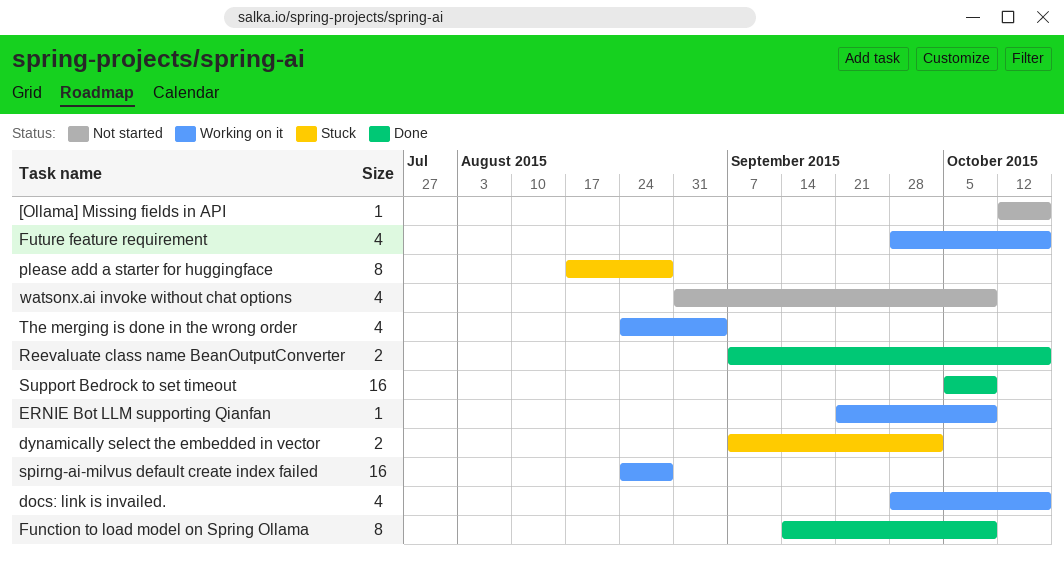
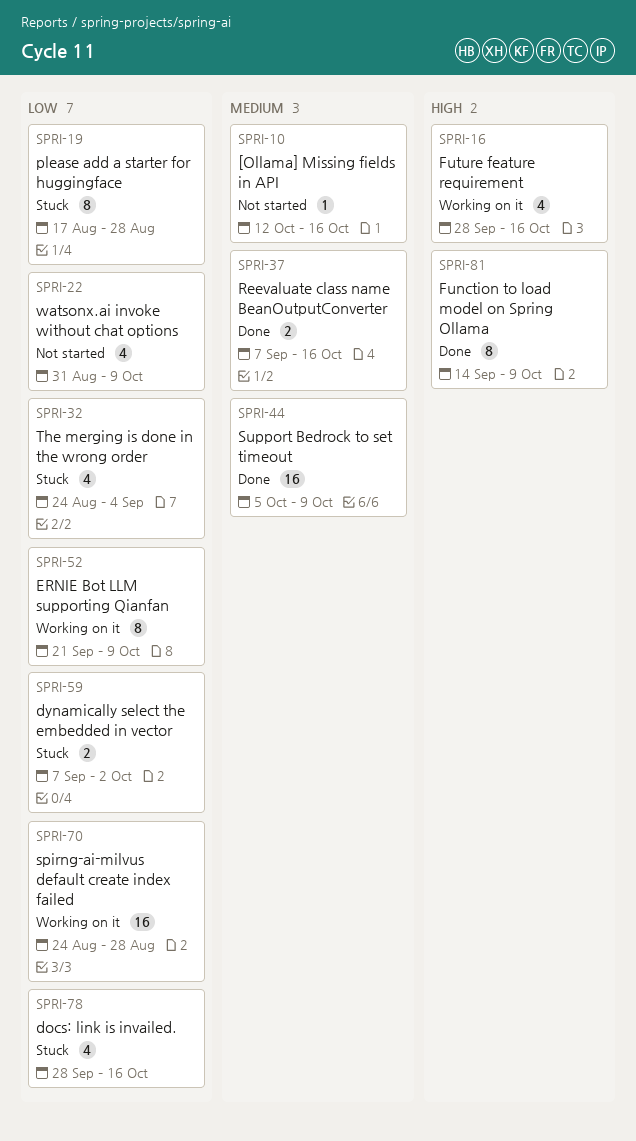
docs: link is invailed., status: Working on it -> Stuck
ERNIE Bot LLM supporting Qianfan, estimate: 1 -> 8
The merging is done in the wrong order, status: Working on it -> Stuck

